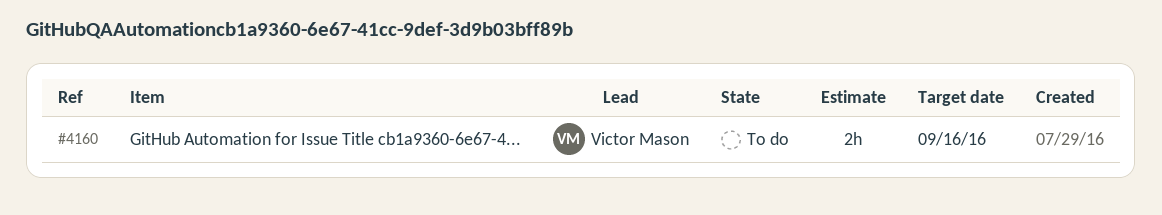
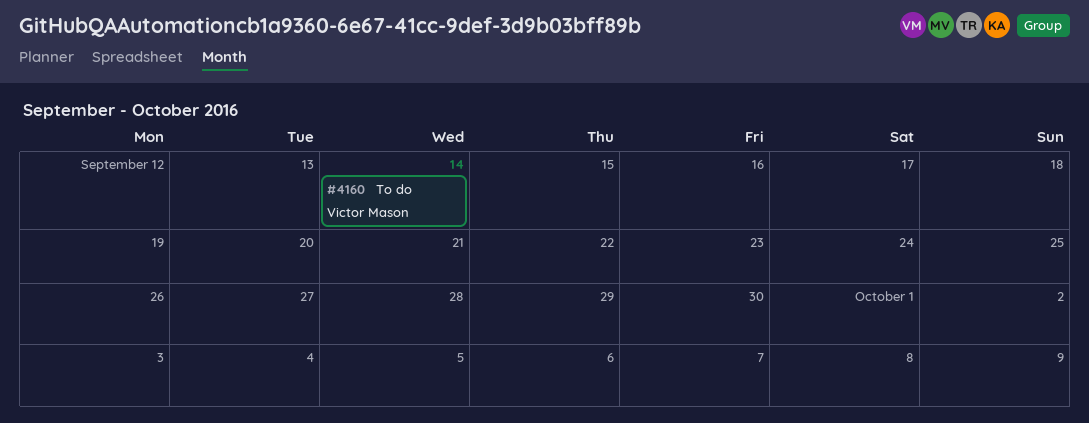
#4160, due: Sep 16 -> Sep 14

